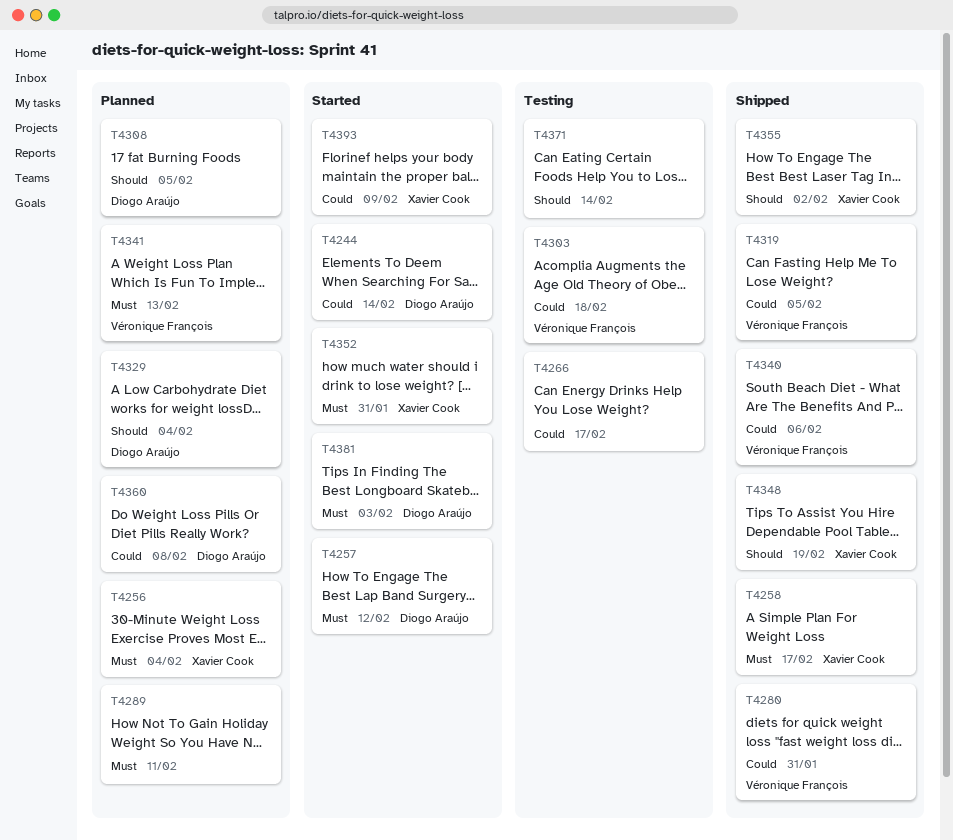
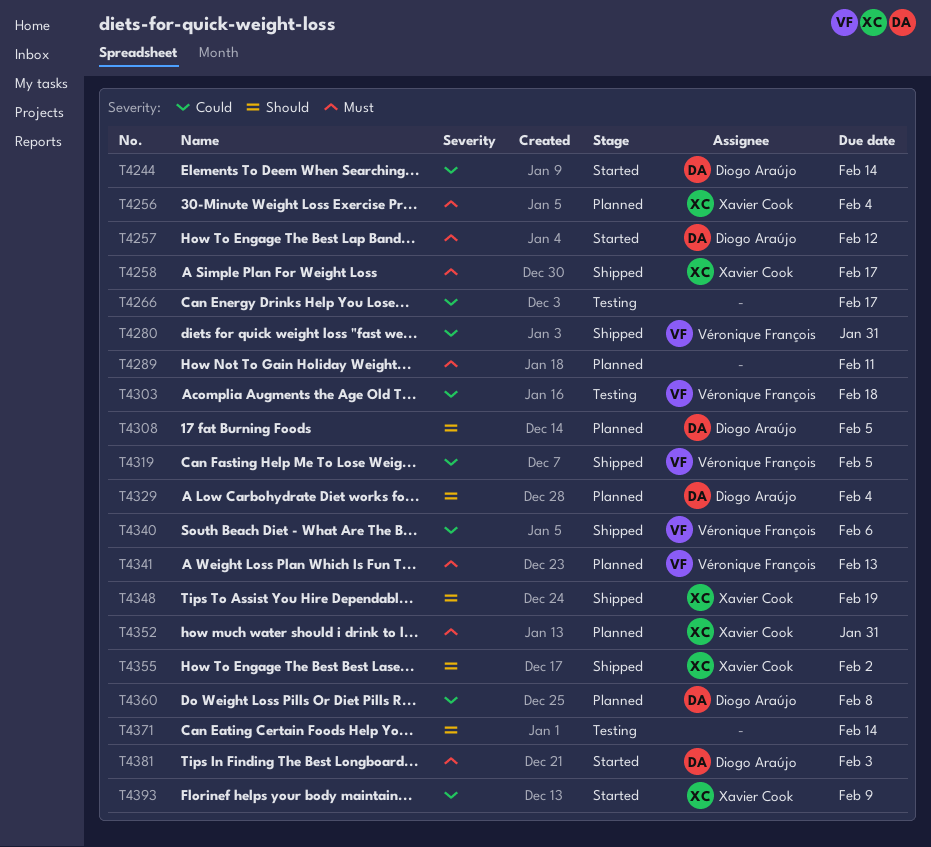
T4352, status: Started -> Planned

